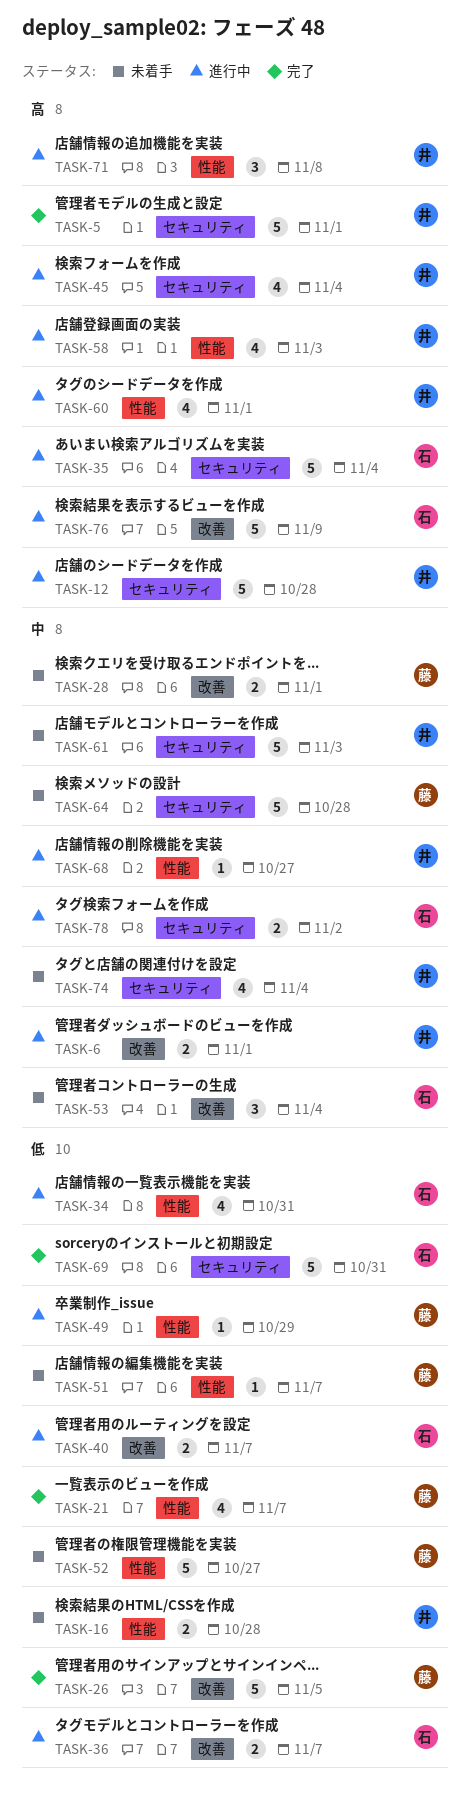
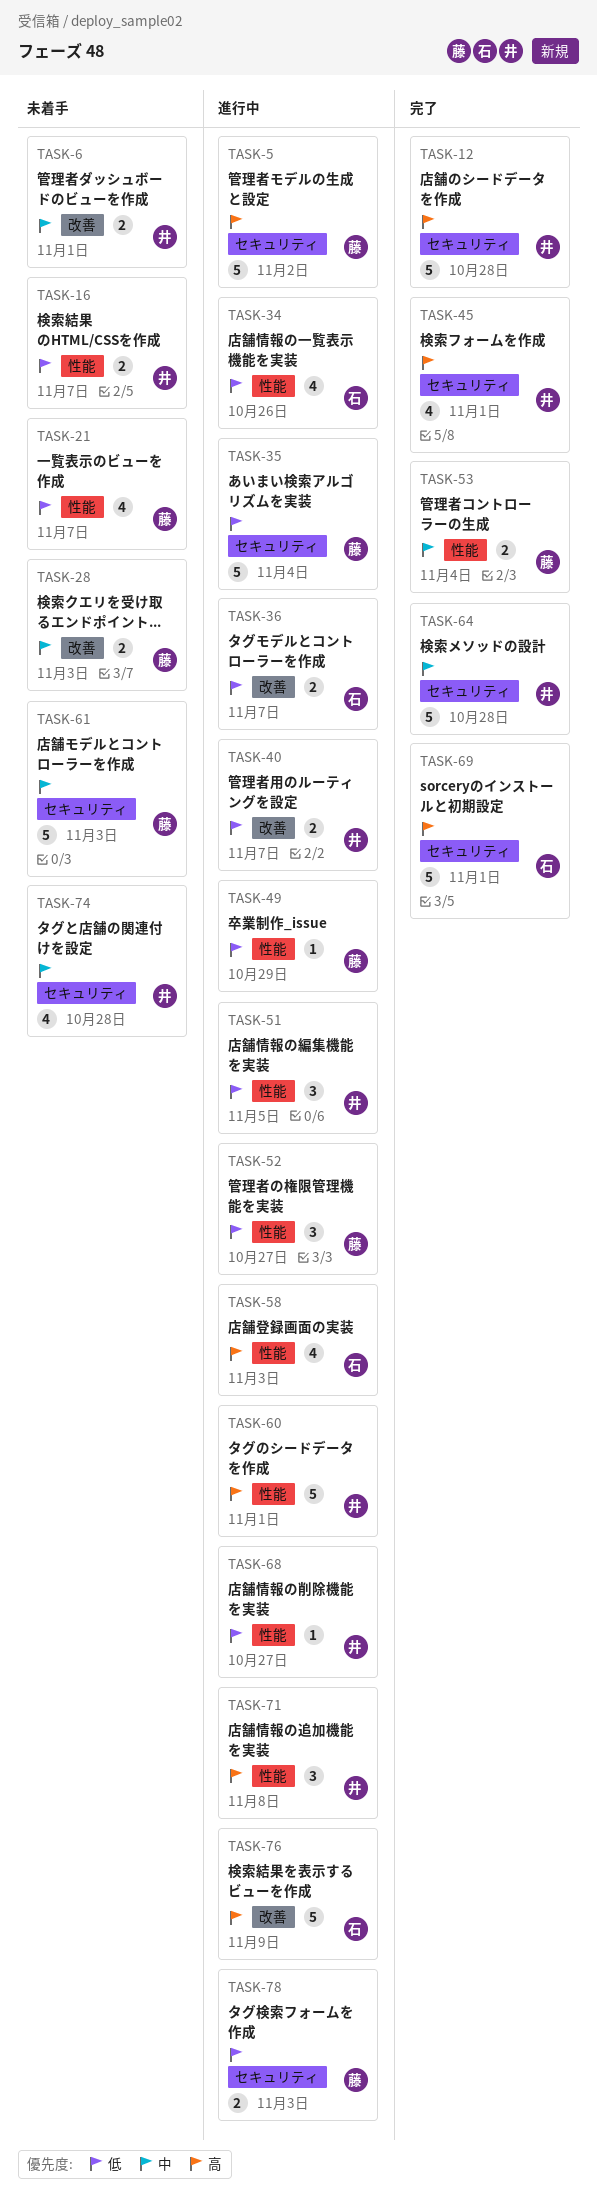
TASK-5, status: 完了 -> 進行中
TASK-5, owner: 井 -> 藤
TASK-5, due: Nov 1 -> Nov 2
TASK-6, status: 進行中 -> 未着手
TASK-12, status: 進行中 -> 完了
TASK-16, due: Oct 28 -> Nov 7
TASK-21, status: 完了 -> 未着手
TASK-26: present -> none
TASK-28, due: Nov 1 -> Nov 3
TASK-34, due: Oct 31 -> Oct 26
TASK-35, owner: 石 -> 藤
TASK-35, priority: 高 -> 低
TASK-40, owner: 石 -> 井
TASK-45, status: 進行中 -> 完了
TASK-45, due: Nov 4 -> Nov 1
TASK-51, status: 未着手 -> 進行中
TASK-51, owner: 藤 -> 井
TASK-51, estimate: 1 -> 3
TASK-51, due: Nov 7 -> Nov 5
TASK-52, status: 未着手 -> 進行中
TASK-52, estimate: 5 -> 3
TASK-53, status: 未着手 -> 完了
TASK-53, owner: 石 -> 藤
TASK-53, label: 改善 -> 性能
TASK-53, estimate: 3 -> 2
TASK-58, owner: 井 -> 石
TASK-60, estimate: 4 -> 5
TASK-61, owner: 井 -> 藤
TASK-64, status: 未着手 -> 完了
TASK-64, owner: 藤 -> 井
TASK-68, priority: 中 -> 低
TASK-69, priority: 低 -> 高
TASK-69, due: Oct 31 -> Nov 1
TASK-74, due: Nov 4 -> Oct 28
TASK-78, owner: 石 -> 藤
TASK-78, priority: 中 -> 低
TASK-78, due: Nov 2 -> Nov 3

